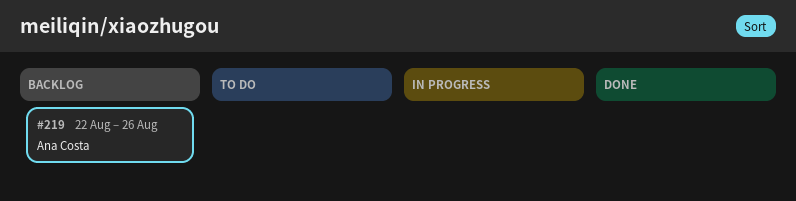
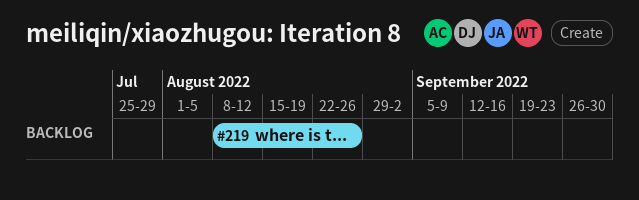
#219, start: Aug 22 -> Aug 8

